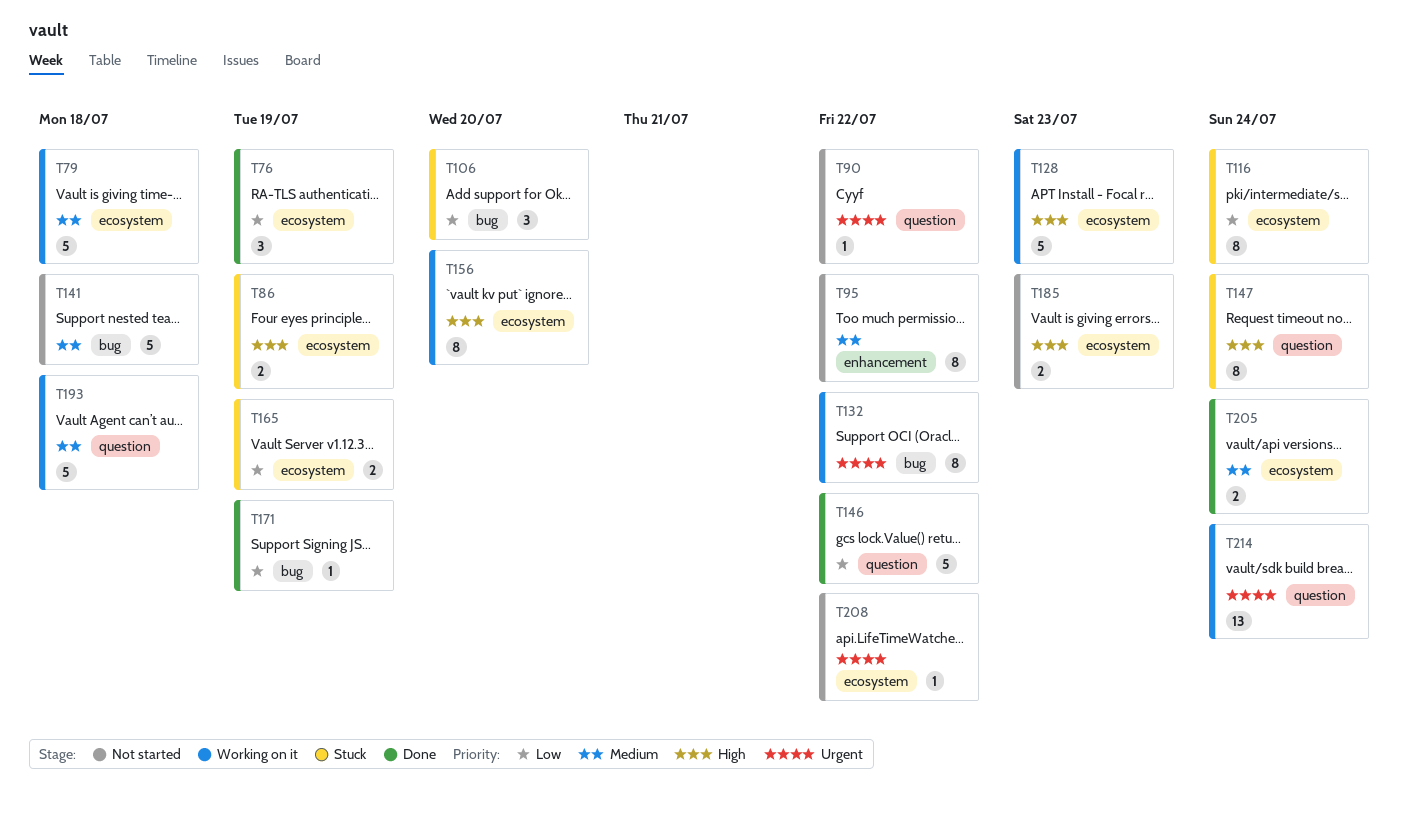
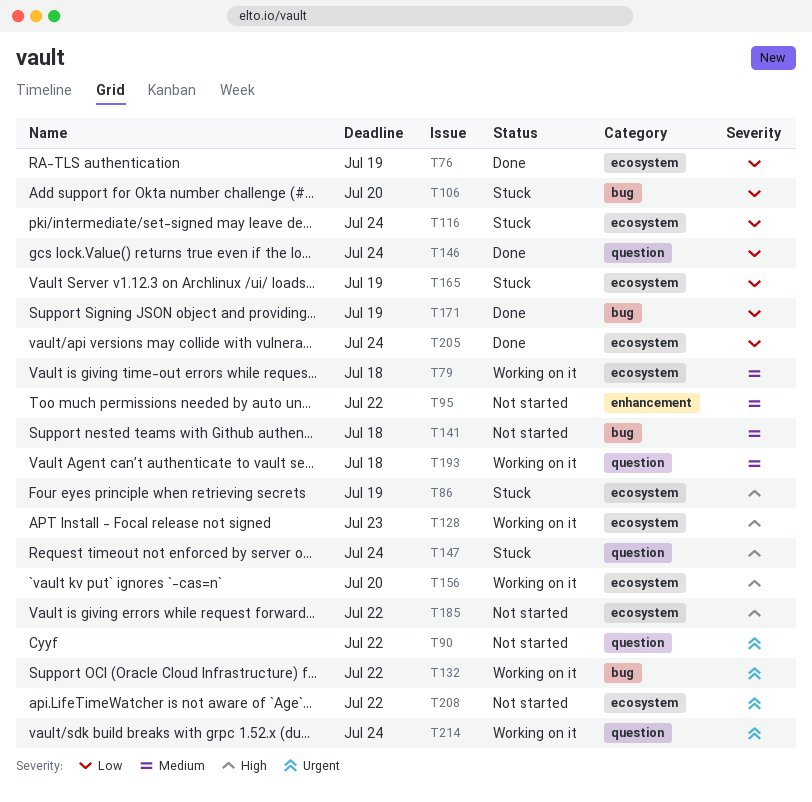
T146, due: Jul 22 -> Jul 24
T185, due: Jul 23 -> Jul 22
T205, priority: Medium -> Low

